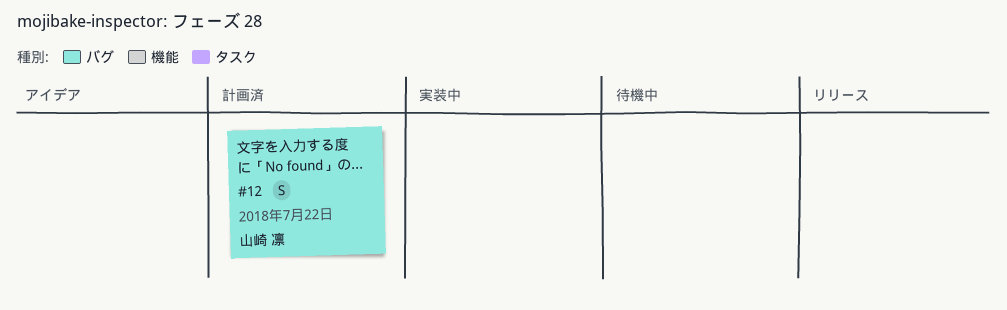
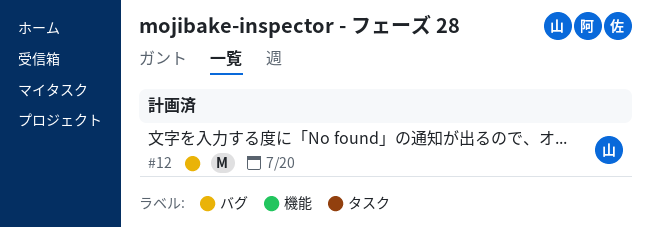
#12, estimate: S -> M
#12, due: Jul 22 -> Jul 20

